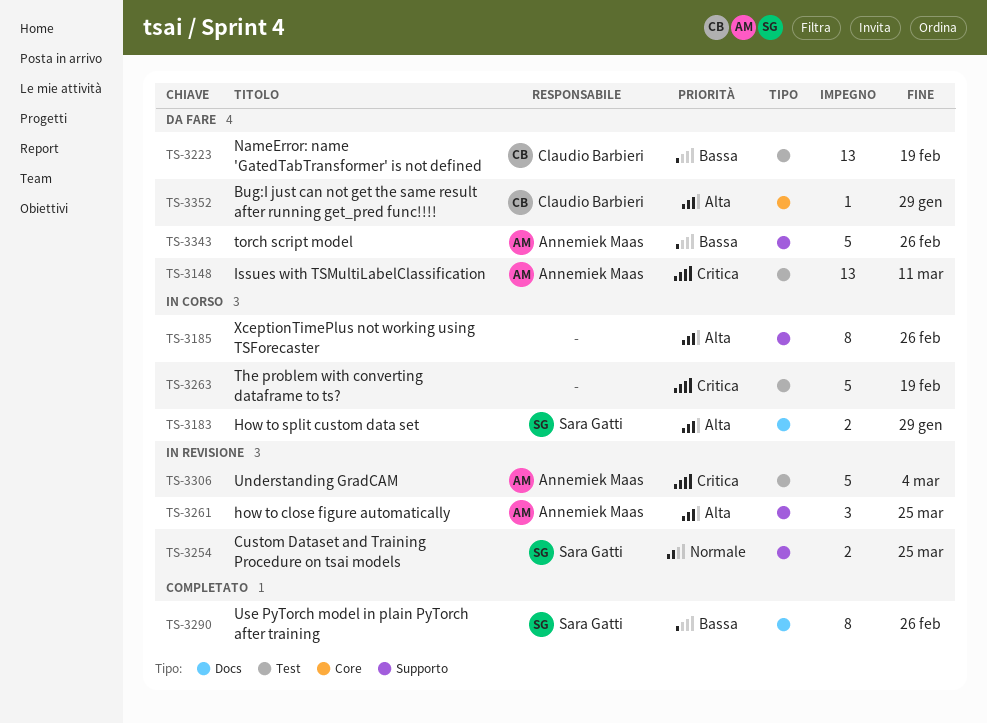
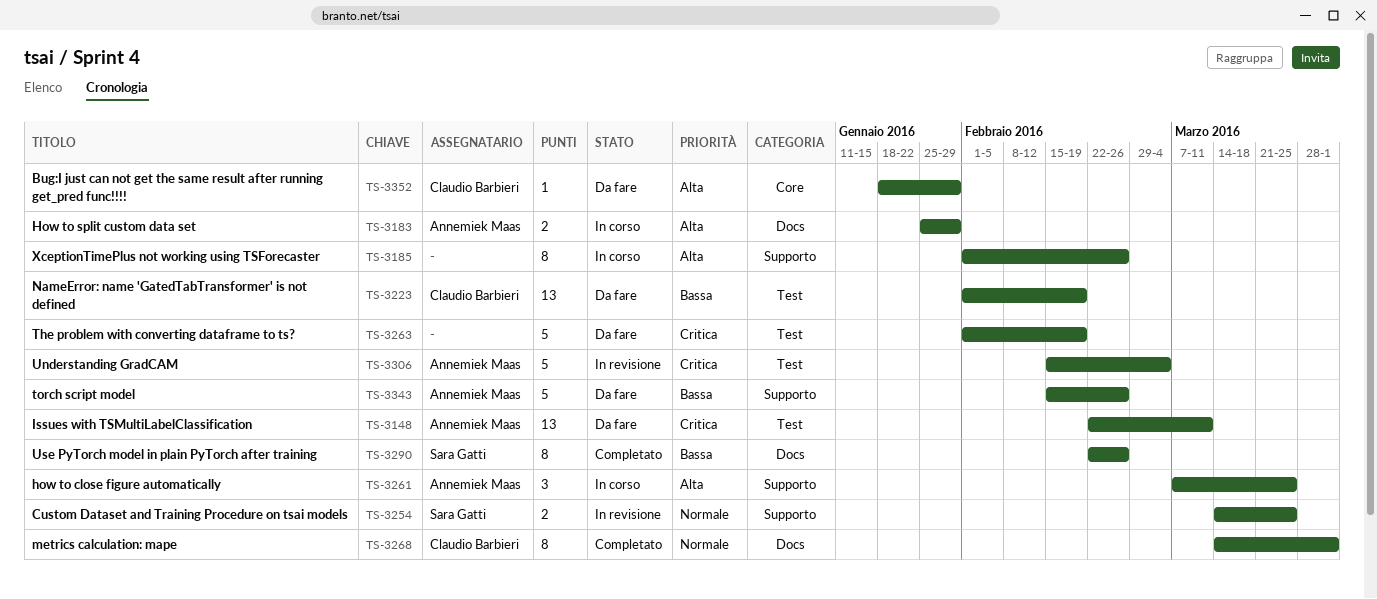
TS-3183, owner: Sara Gatti -> Annemiek Maas
TS-3261, status: In revisione -> In corso
TS-3263, status: In corso -> Da fare
TS-3268: none -> present

